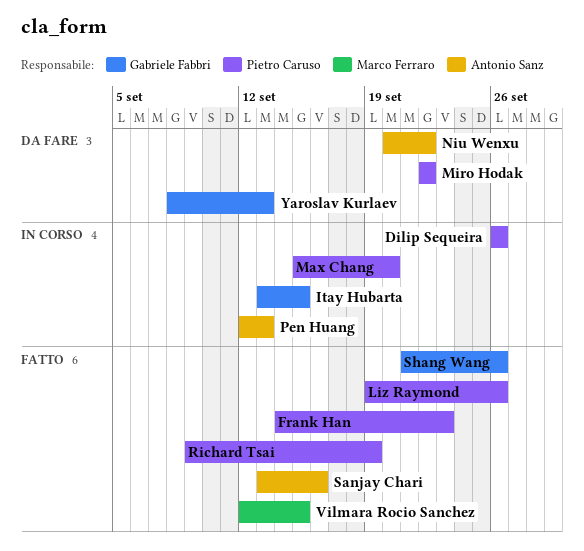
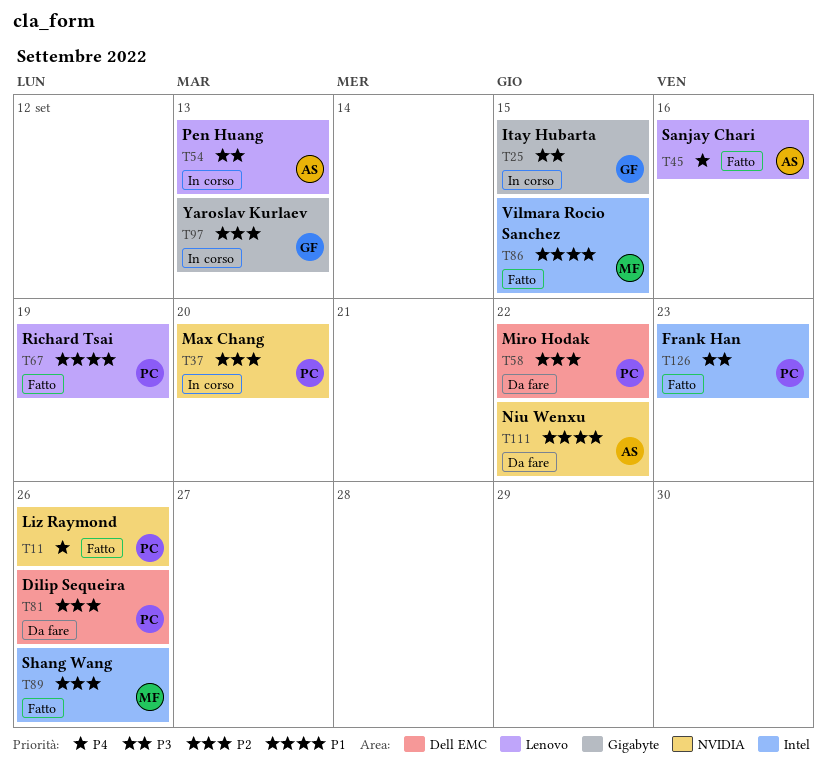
Dilip Sequeira, status: In corso -> Da fare
Shang Wang, owner: Gabriele Fabbri -> Marco Ferraro
Yaroslav Kurlaev, status: Da fare -> In corso

